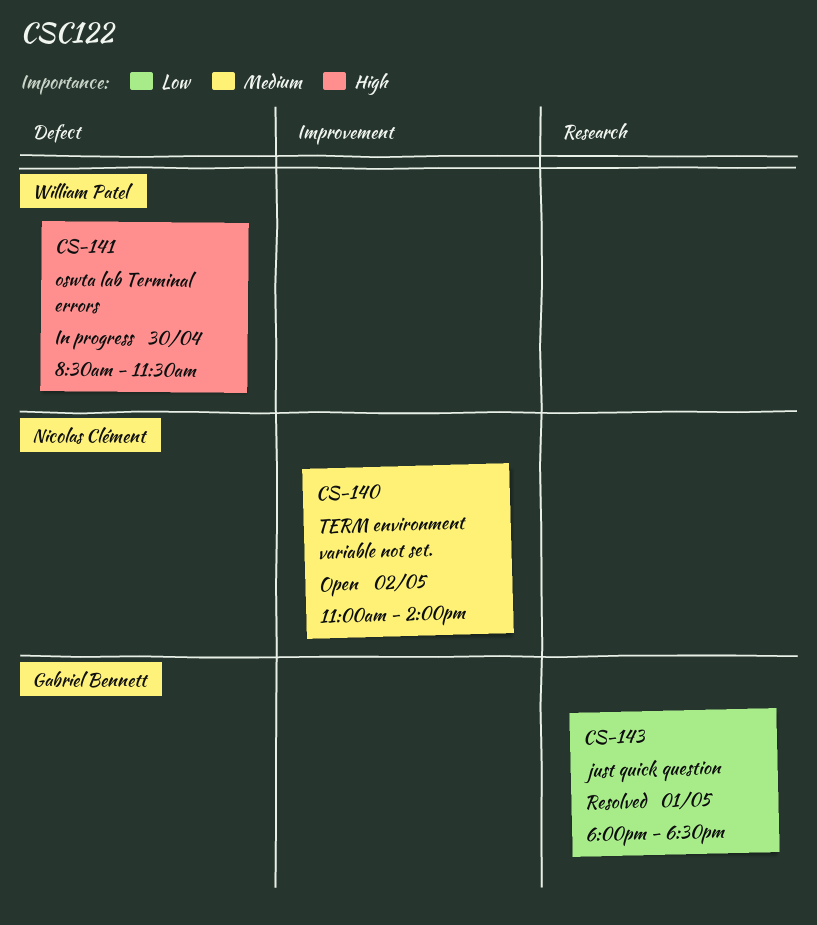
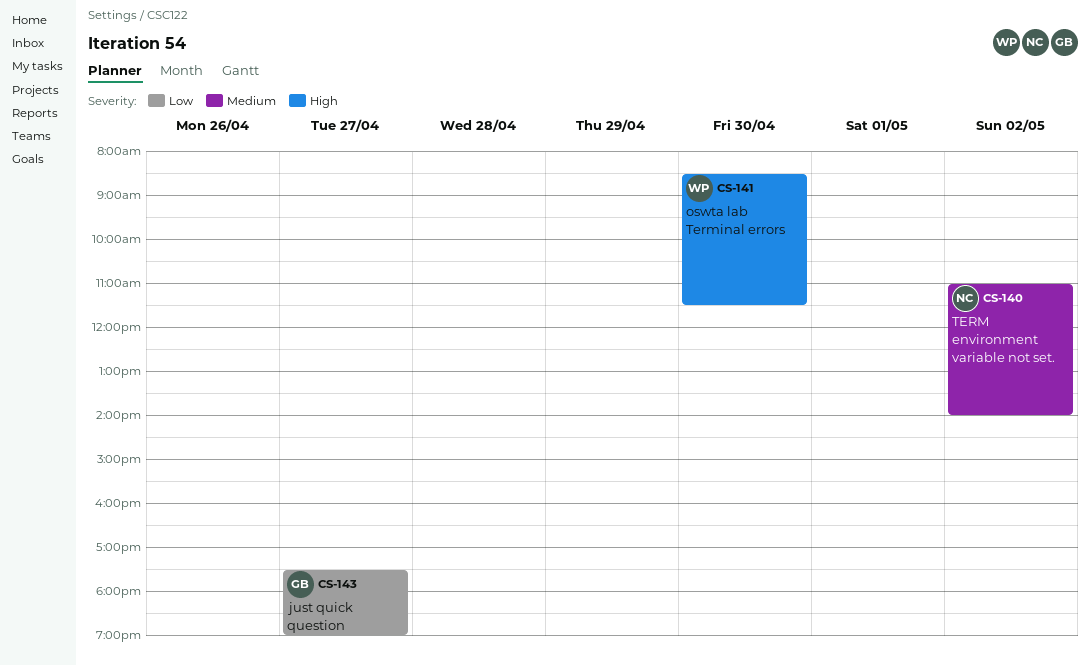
CS-143, day: May 1 -> Apr 27
CS-143, begins: 18:00 -> 17:30
CS-143, ends: 18:30 -> 19:00

